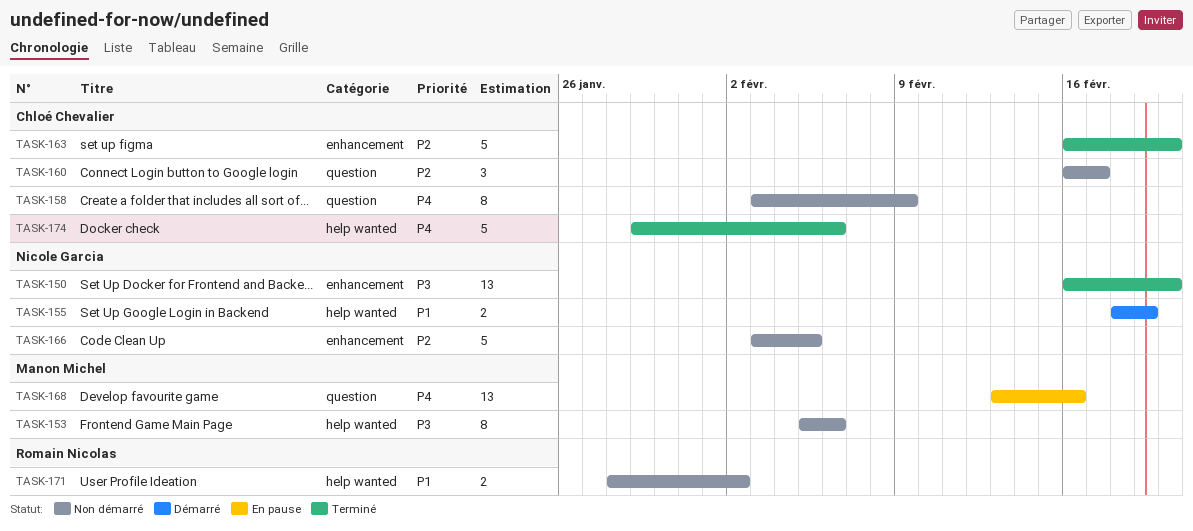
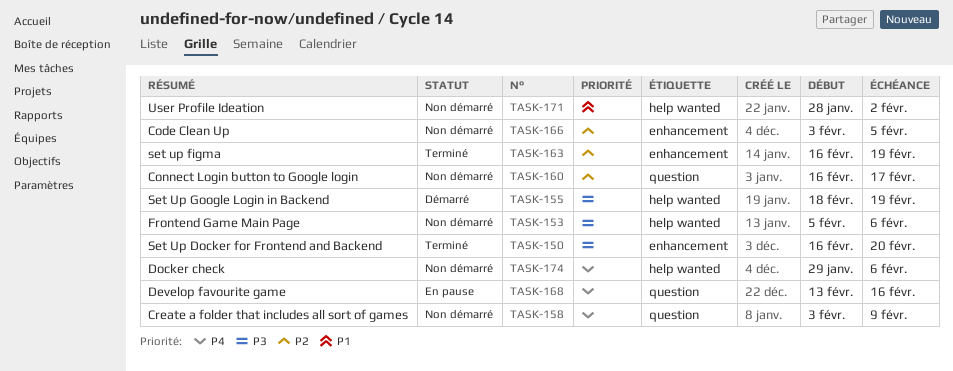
TASK-155, priority: P1 -> P3
TASK-163, due: Feb 20 -> Feb 19
TASK-174, status: Terminé -> Non démarré

